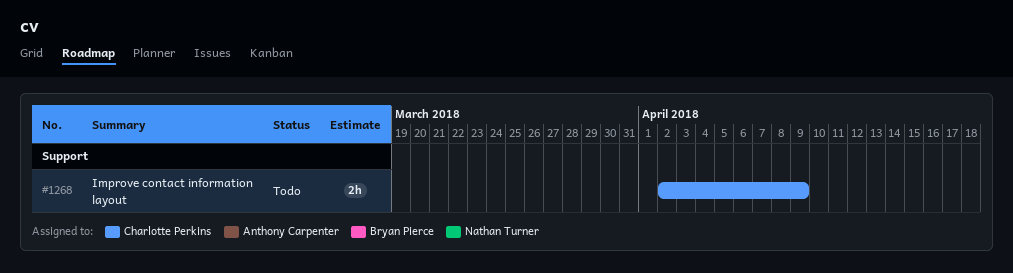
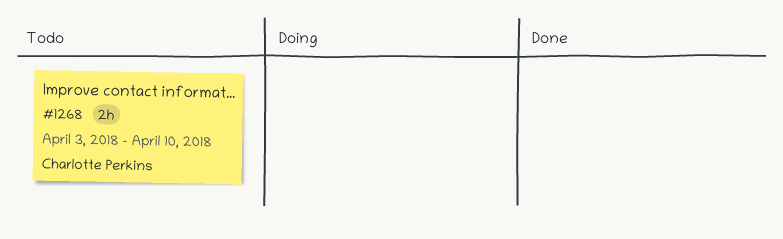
#1268, start: Apr 2 -> Apr 3
#1268, due: Apr 9 -> Apr 10

